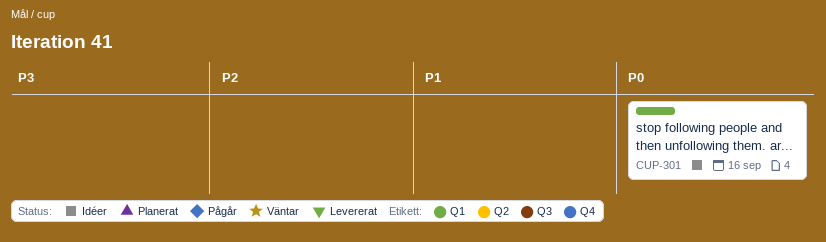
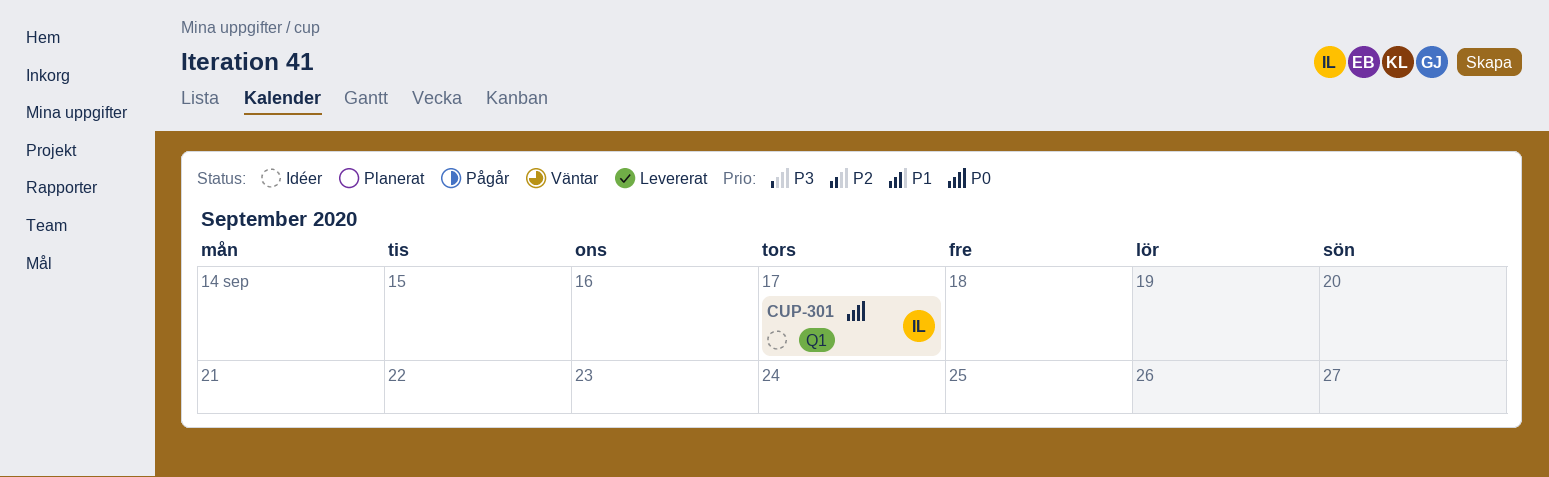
CUP-301, due: Sep 16 -> Sep 17

